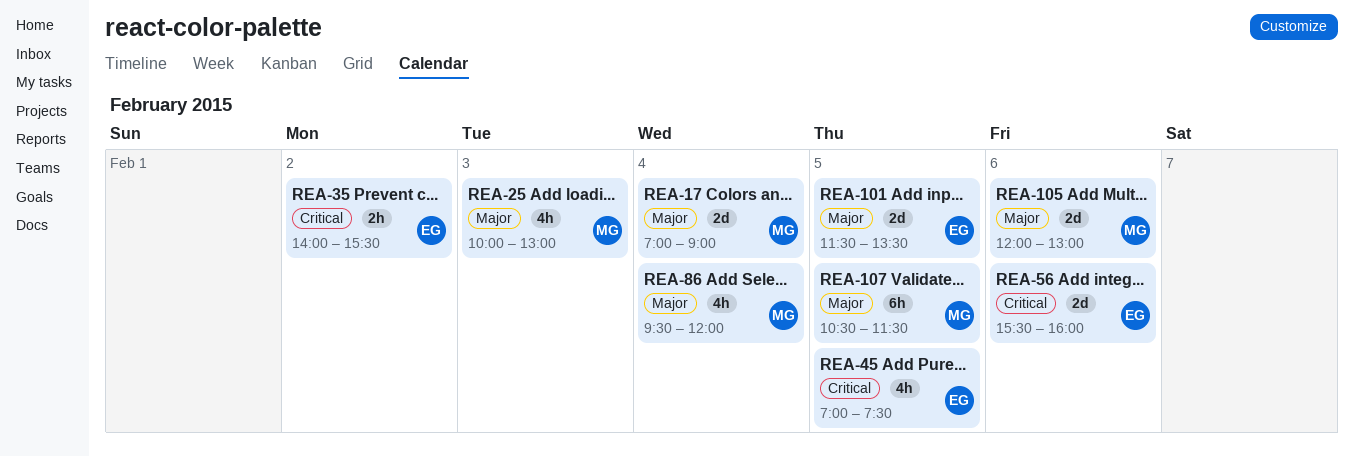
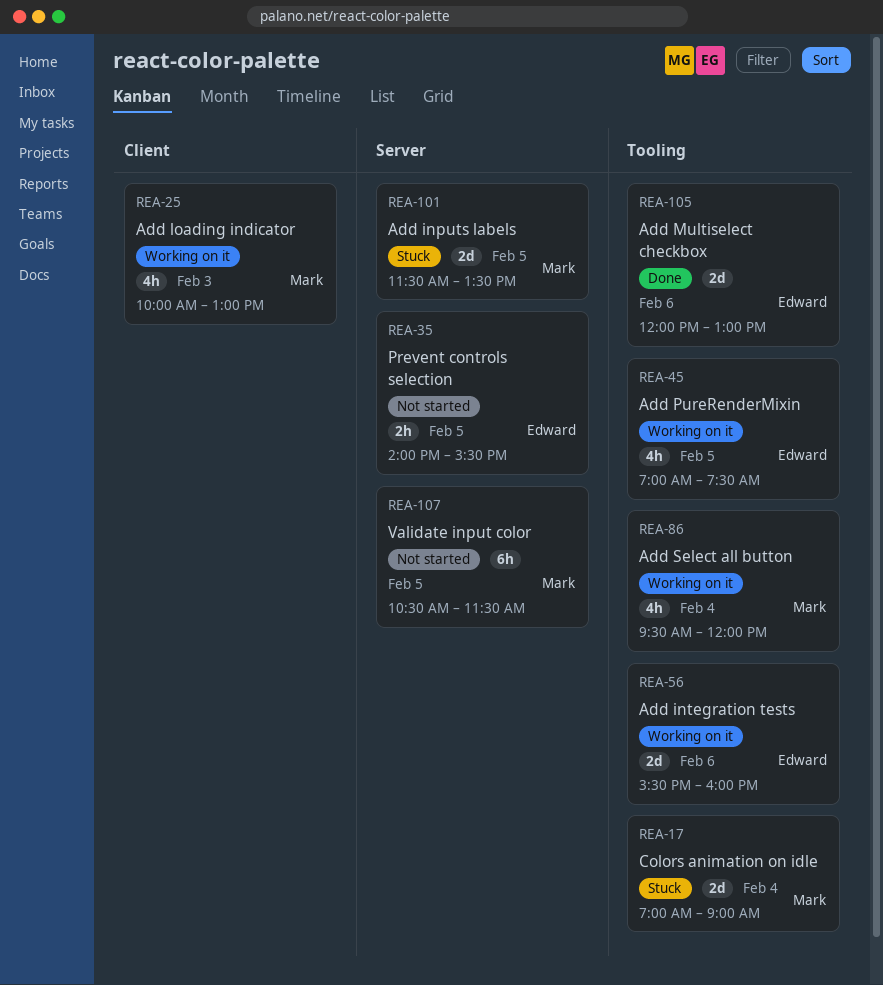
REA-35, day: Feb 2 -> Feb 5
REA-101, owner: Edward -> Mark
REA-105, owner: Mark -> Edward

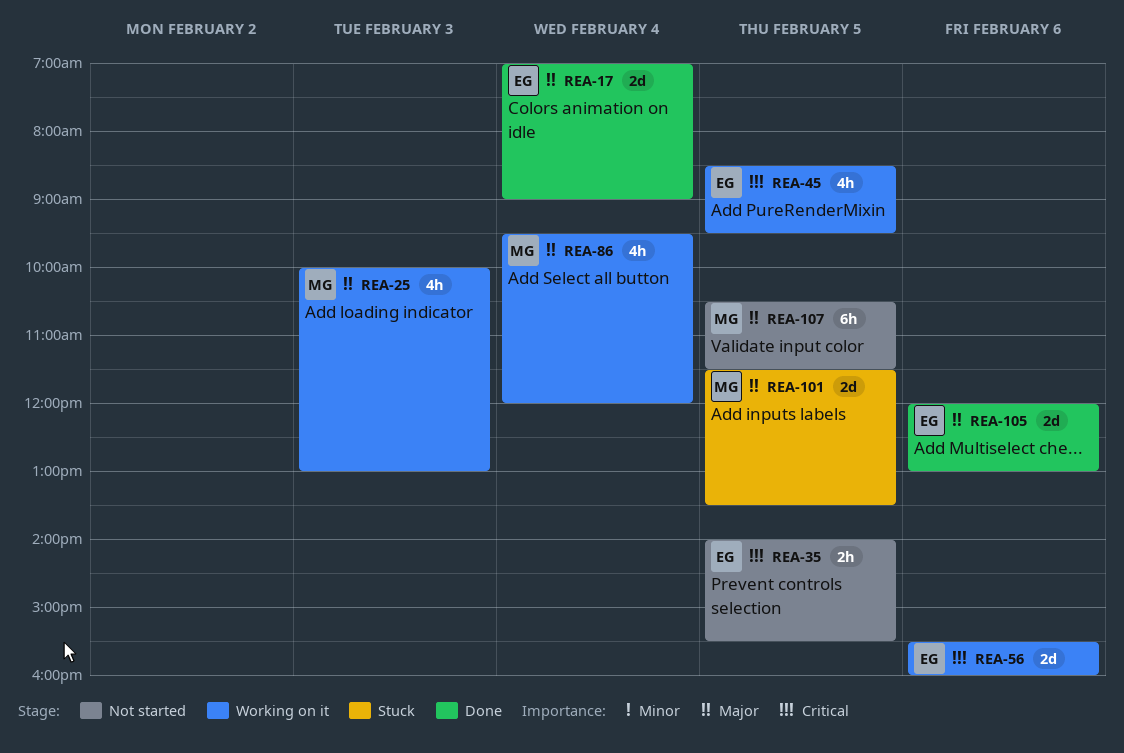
REA-17, status: Stuck -> Done
REA-17, owner: Mark -> Edward
REA-45, begins: 07:00 -> 08:30
REA-45, ends: 07:30 -> 09:30

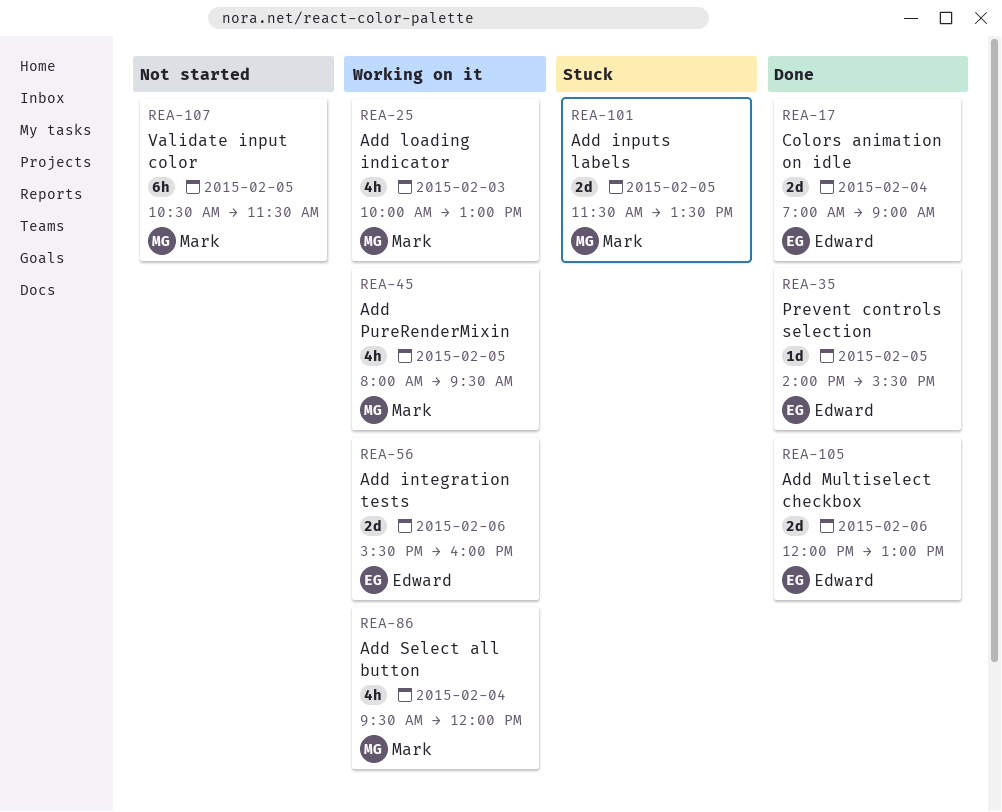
REA-35, status: Not started -> Done
REA-35, estimate: 2h -> 1d
REA-45, owner: Edward -> Mark
REA-45, begins: 08:30 -> 08:00

